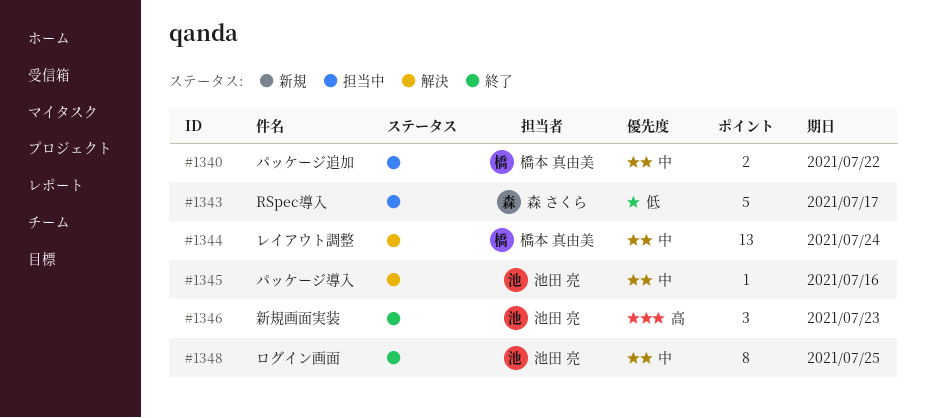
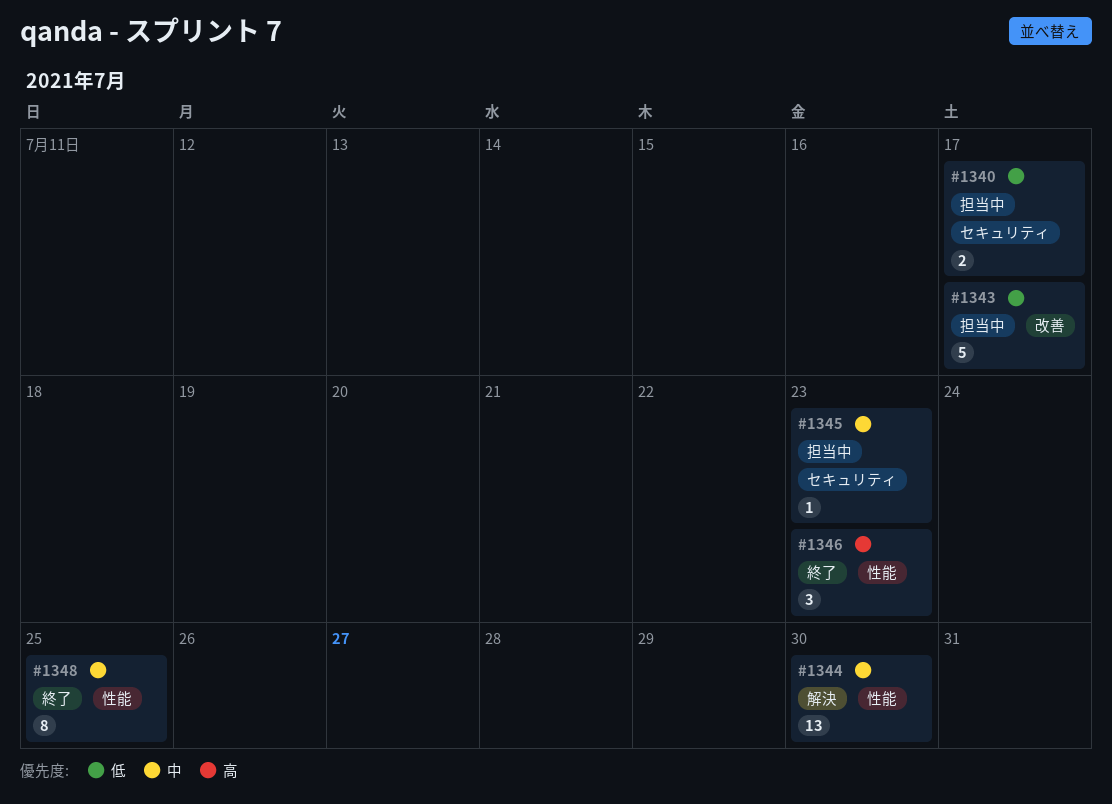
#1340, priority: 中 -> 低
#1340, due: Jul 22 -> Jul 17
#1344, due: Jul 24 -> Jul 30
#1345, status: 解決 -> 担当中
#1345, due: Jul 16 -> Jul 23

